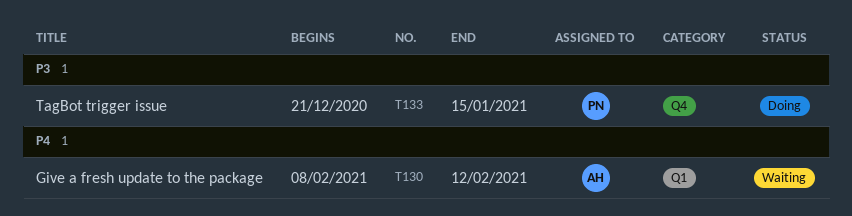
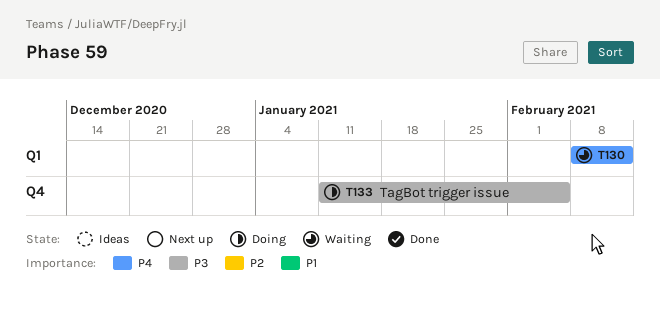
T133, start: Dec 21 -> Jan 11
T133, due: Jan 15 -> Feb 5

